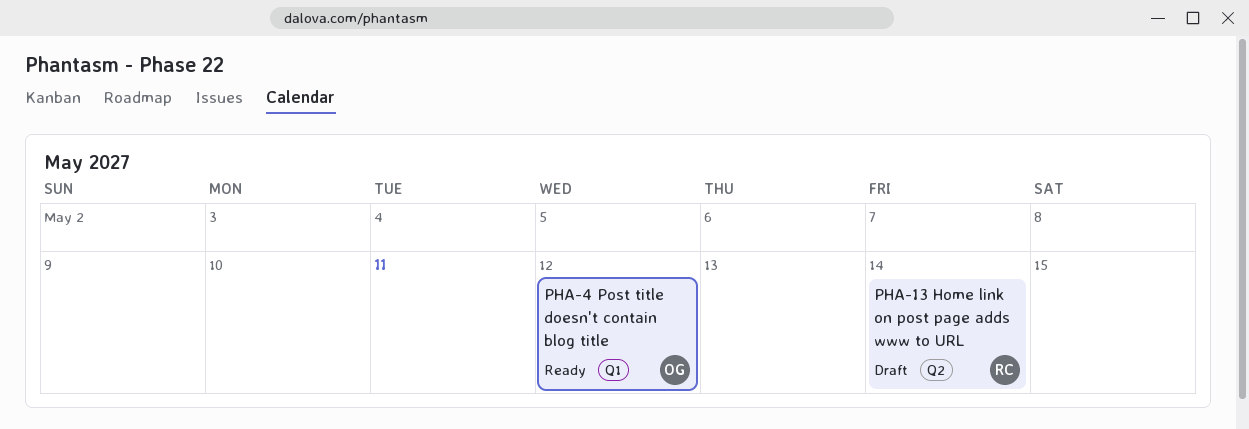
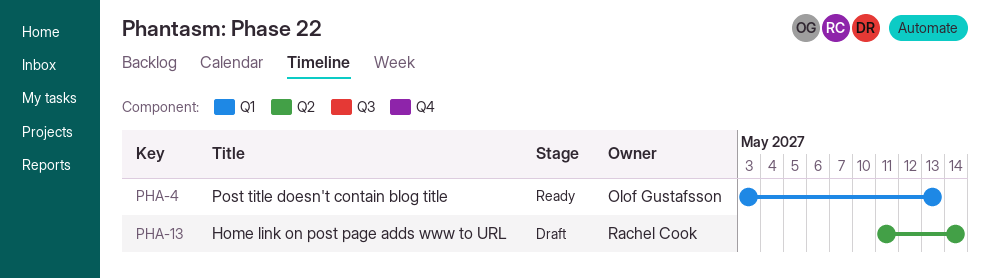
PHA-4, due: May 12 -> May 13

